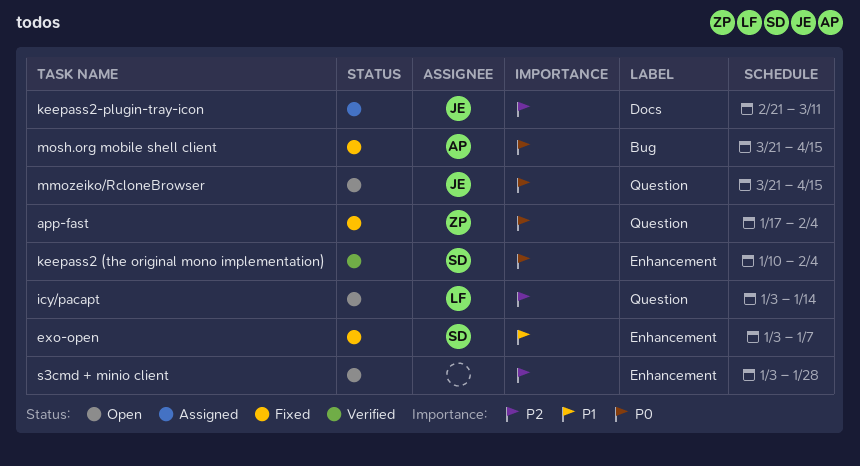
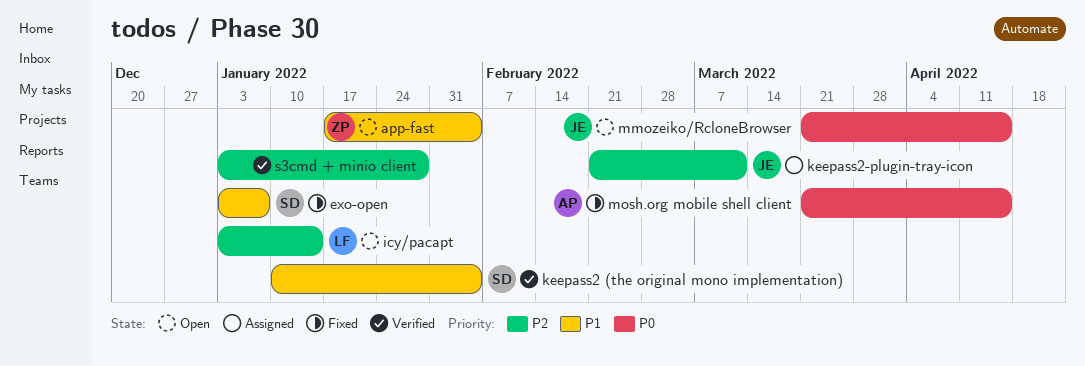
app-fast, status: Fixed -> Open
app-fast, priority: P0 -> P1
keepass2 (the original mono implementation), priority: P0 -> P1
s3cmd + minio client, status: Open -> Verified

